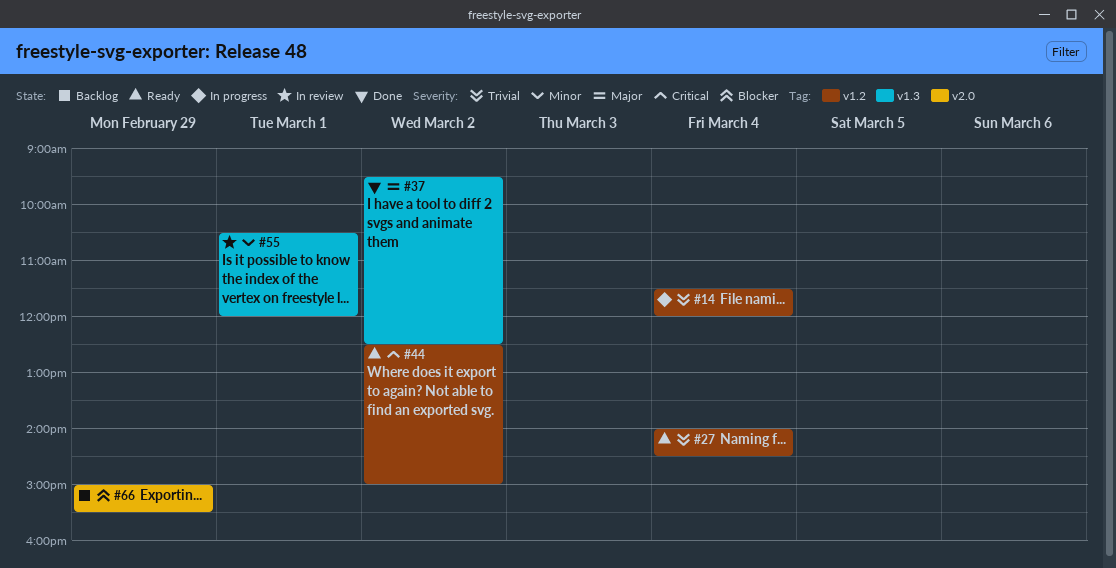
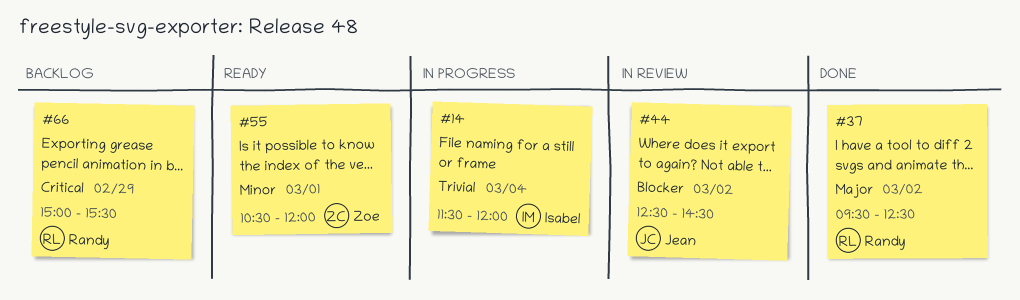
#27: present -> none
#44, status: Ready -> In review
#44, priority: Critical -> Blocker
#44, ends: 15:00 -> 14:30
#55, status: In review -> Ready
#66, priority: Blocker -> Critical

